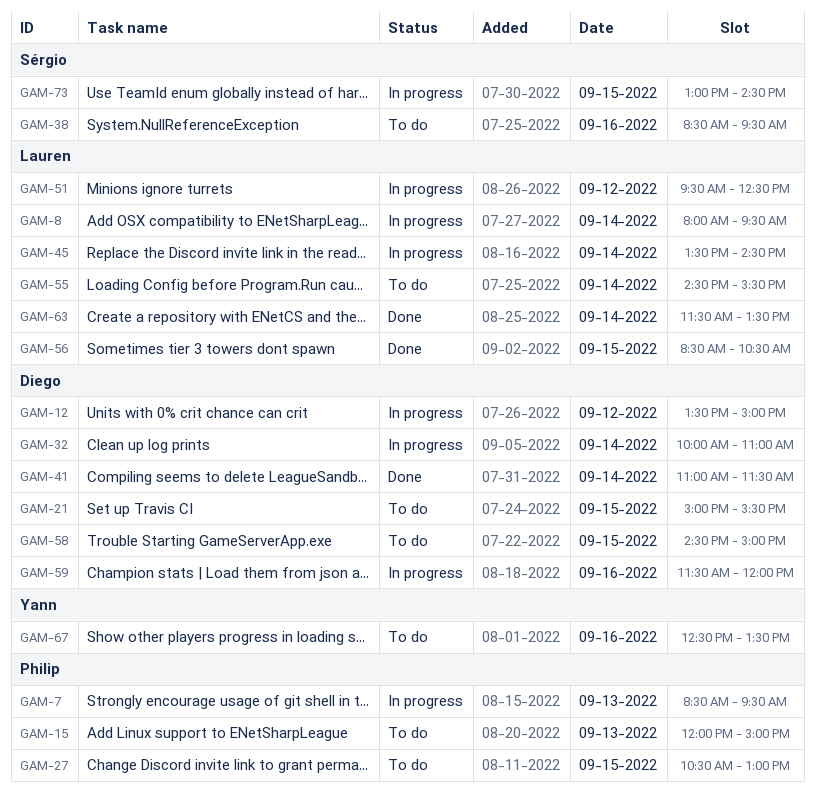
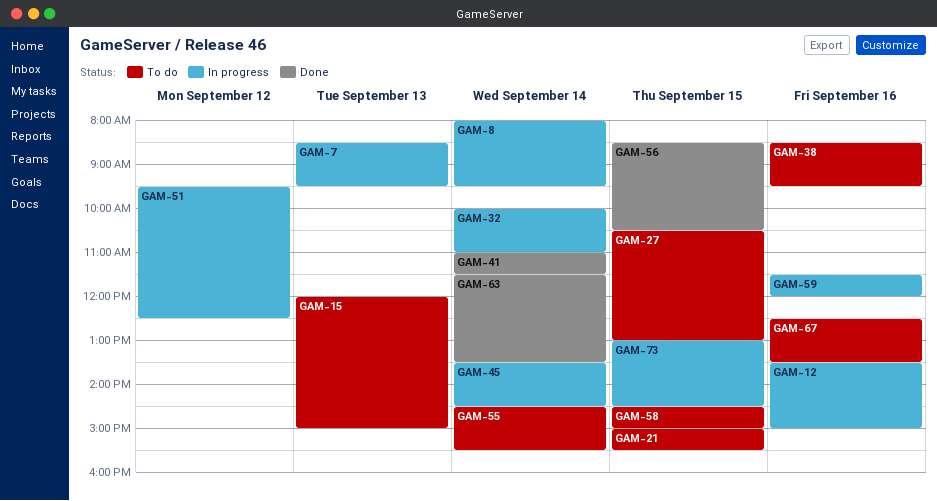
GAM-12, day: Sep 12 -> Sep 16

